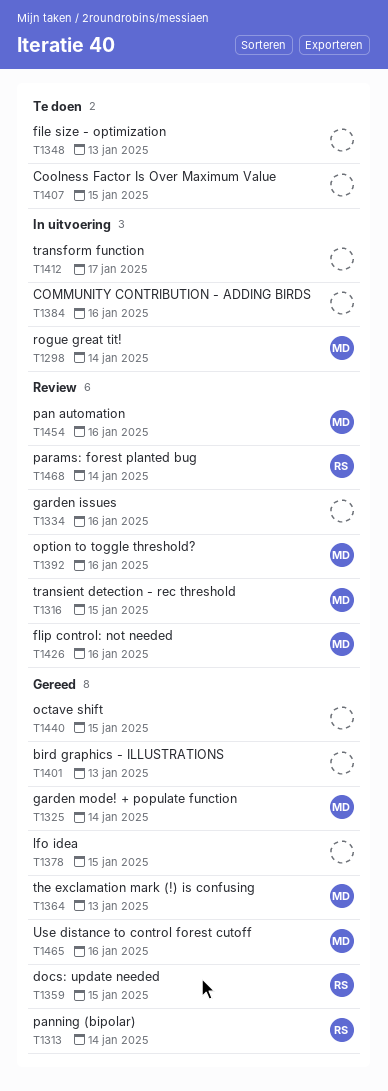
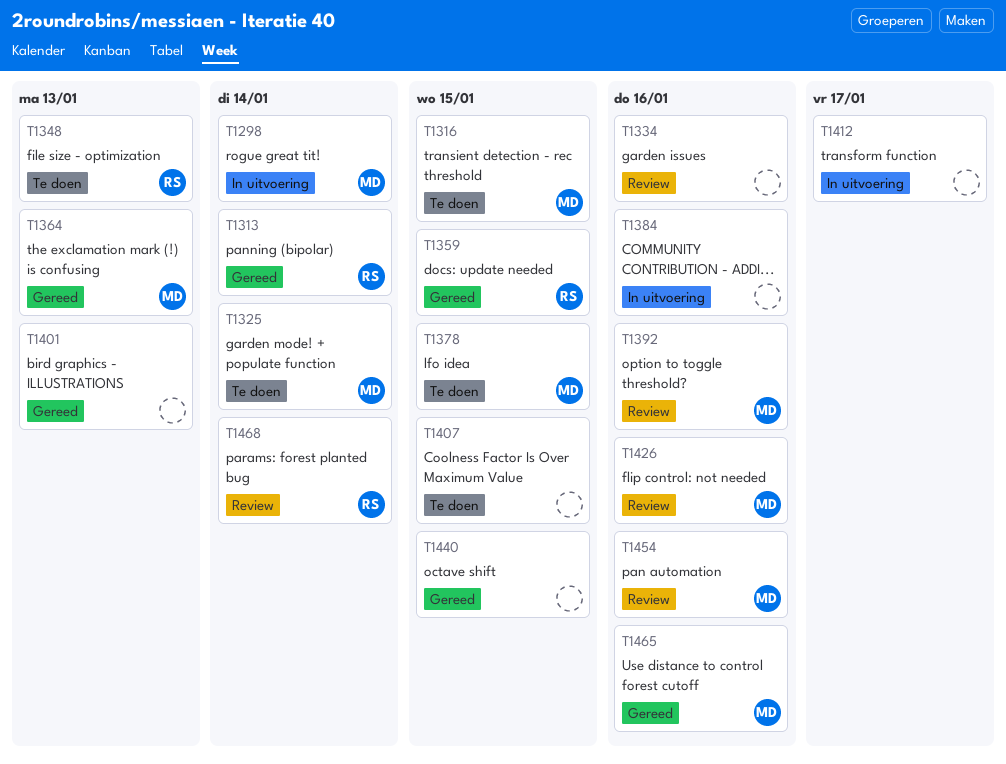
T1316, status: Review -> Te doen
T1325, status: Gereed -> Te doen
T1348, owner: none -> RS
T1378, status: Gereed -> Te doen
T1378, owner: none -> MD

